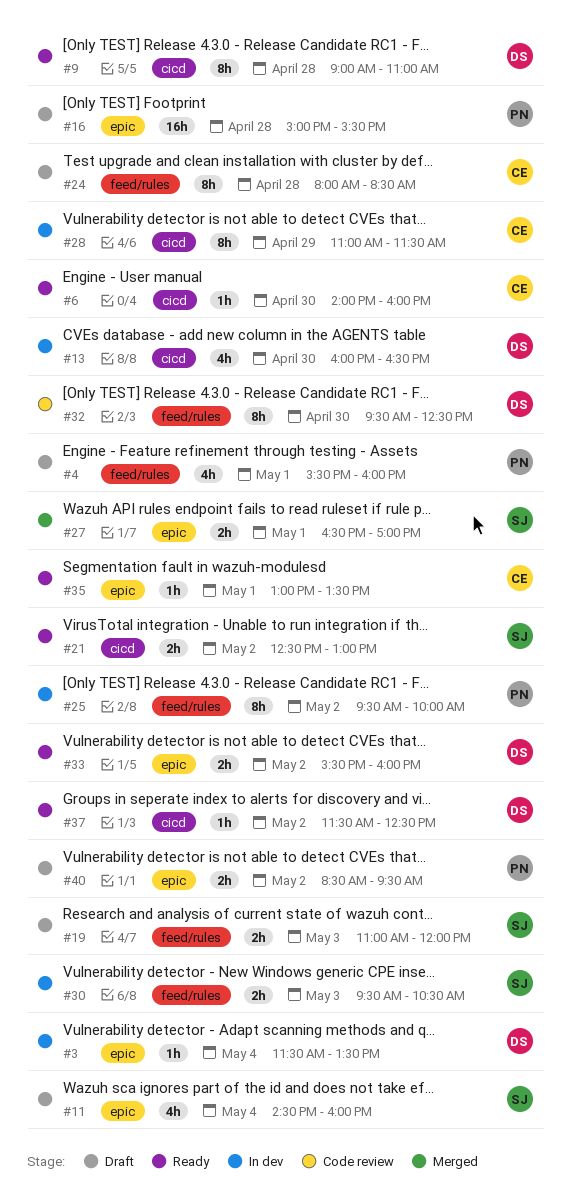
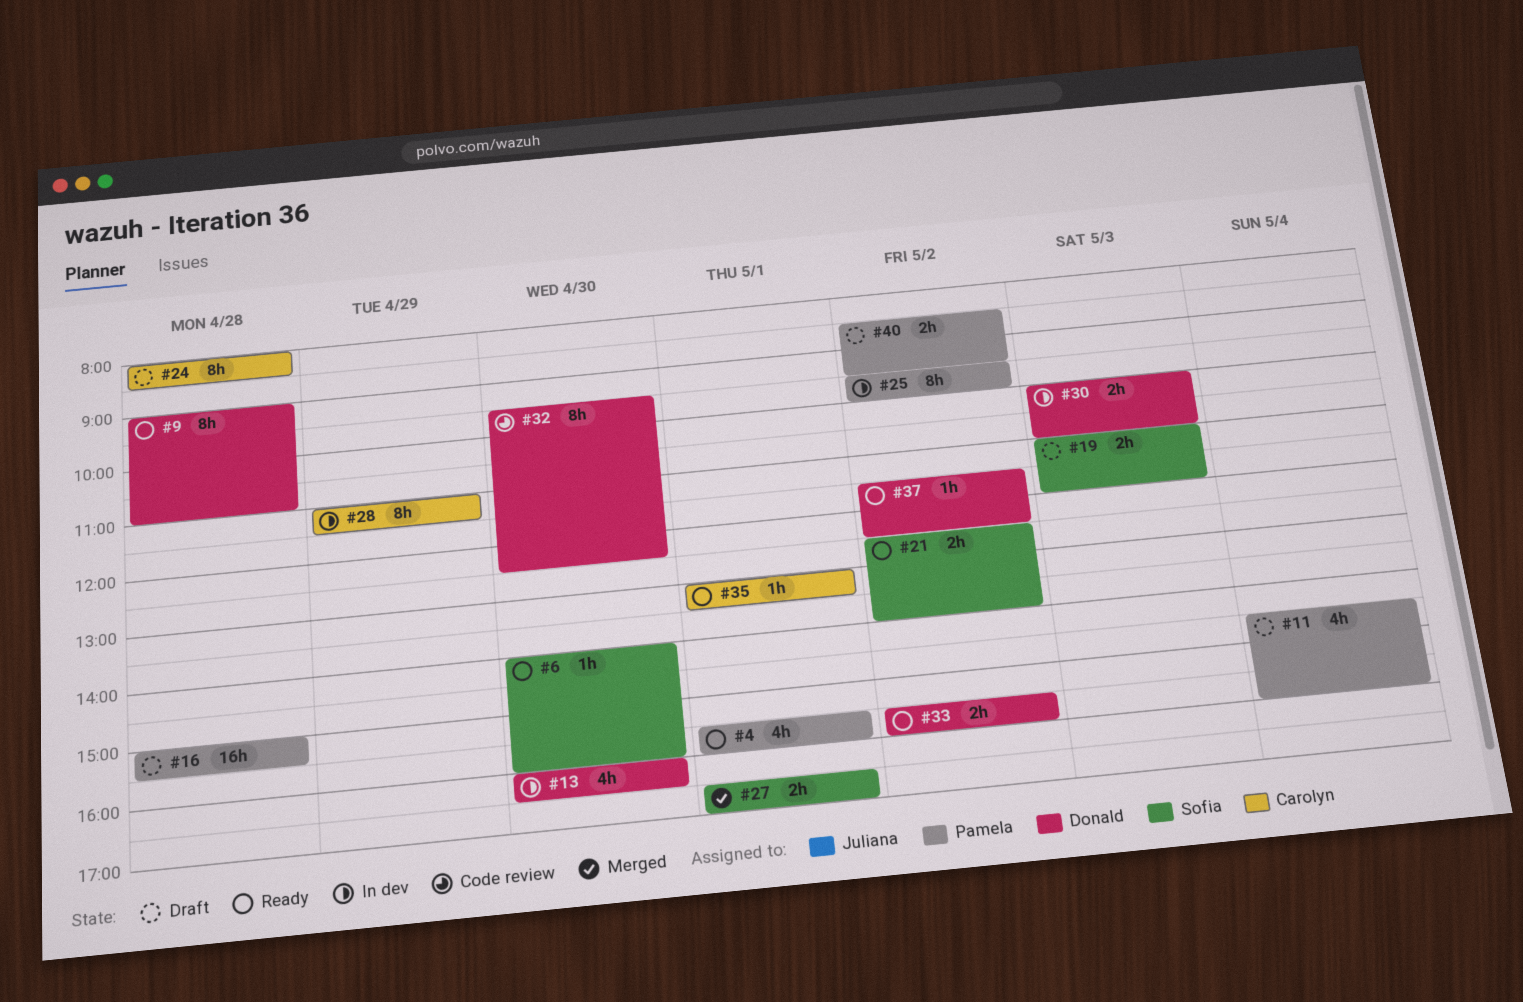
#3: present -> none
#4, status: Draft -> Ready
#6, owner: Carolyn -> Sofia
#11, owner: Sofia -> Pamela
#21, ends: 13:00 -> 14:00
#30, owner: Sofia -> Donald
#30, begins: 09:30 -> 10:00
#30, ends: 10:30 -> 11:00

